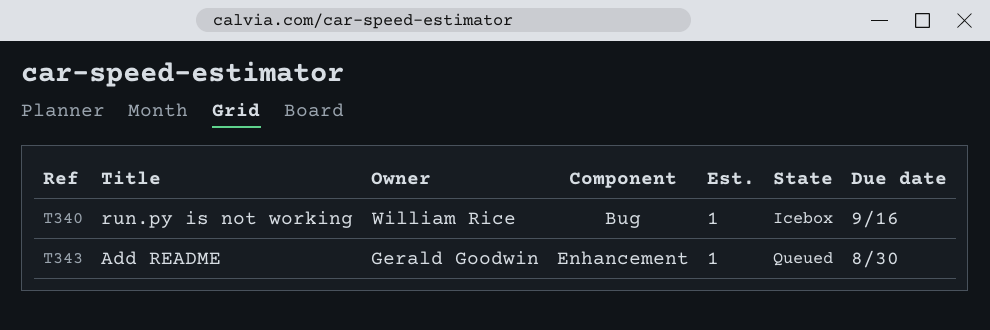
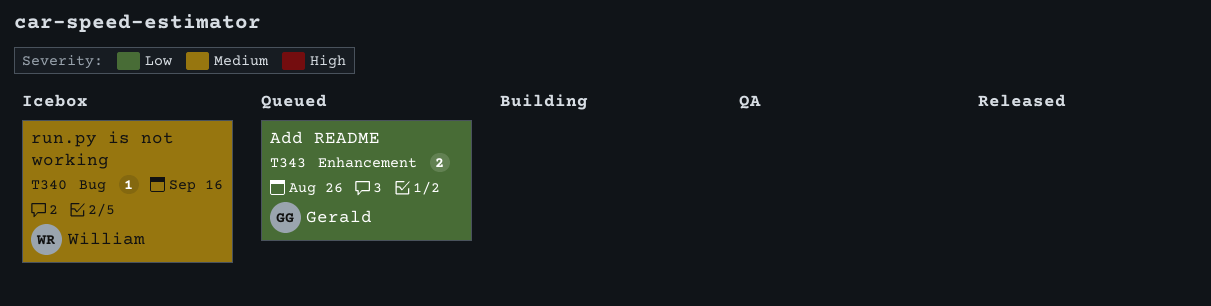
T343, estimate: 1 -> 2
T343, due: Aug 30 -> Aug 26

